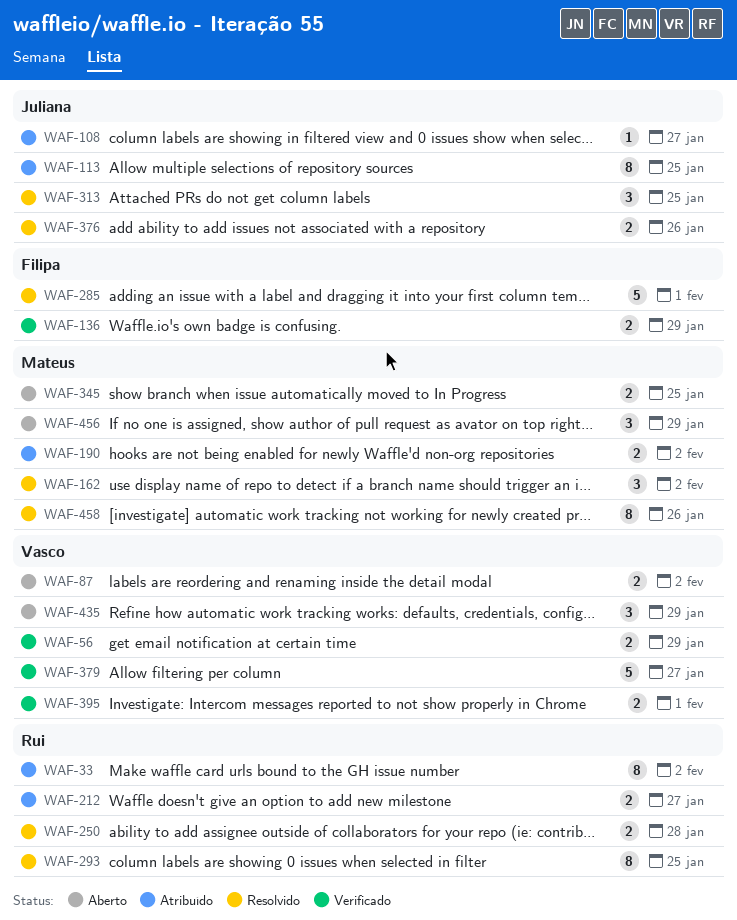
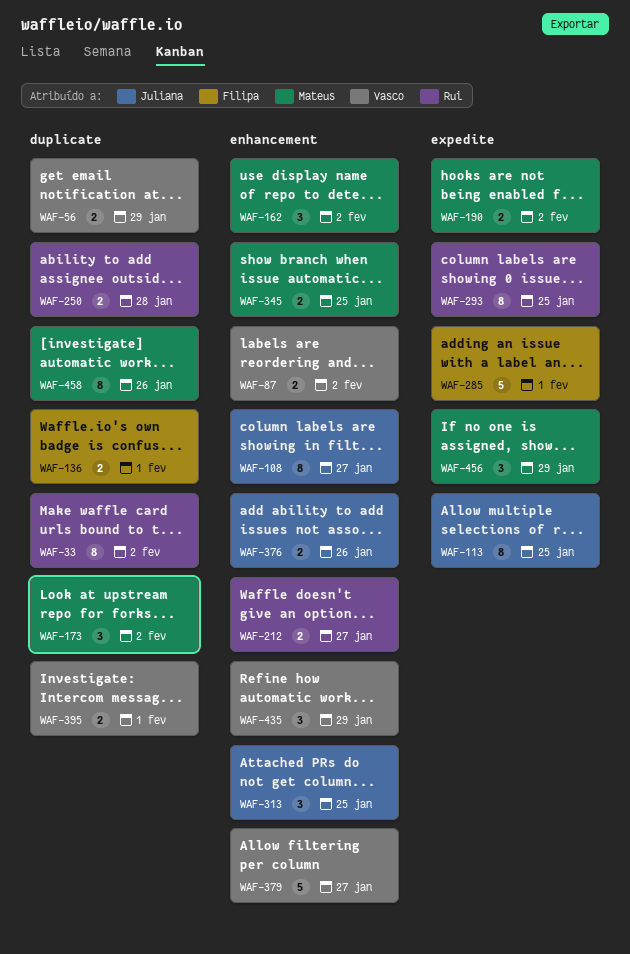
WAF-108, estimate: 1 -> 8
WAF-136, due: Jan 29 -> Feb 1
WAF-173: none -> present

